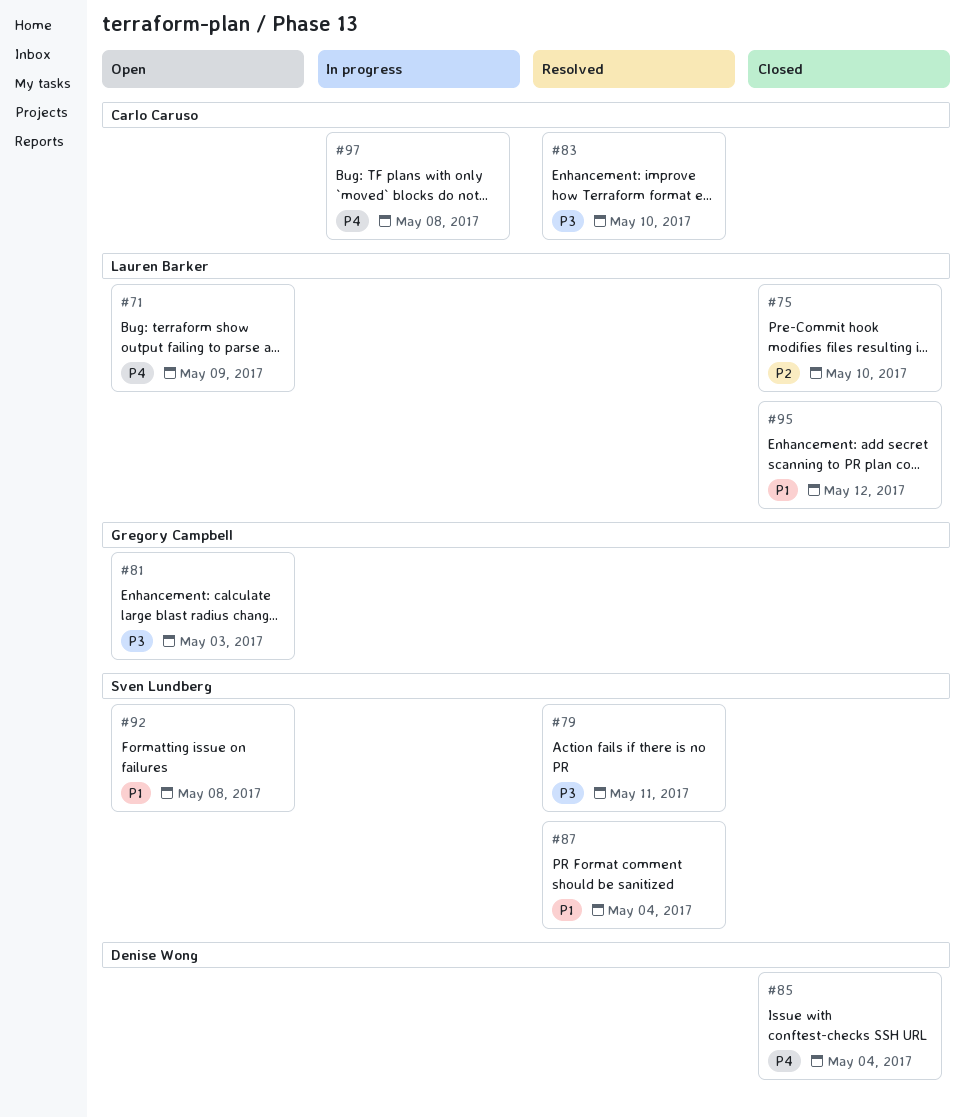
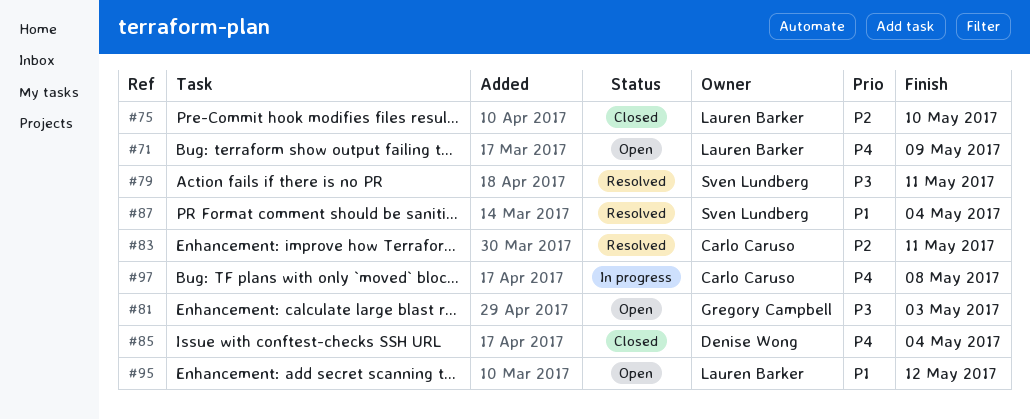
#83, priority: P3 -> P2
#83, due: May 10 -> May 11
#92: present -> none
#95, status: Closed -> Open

